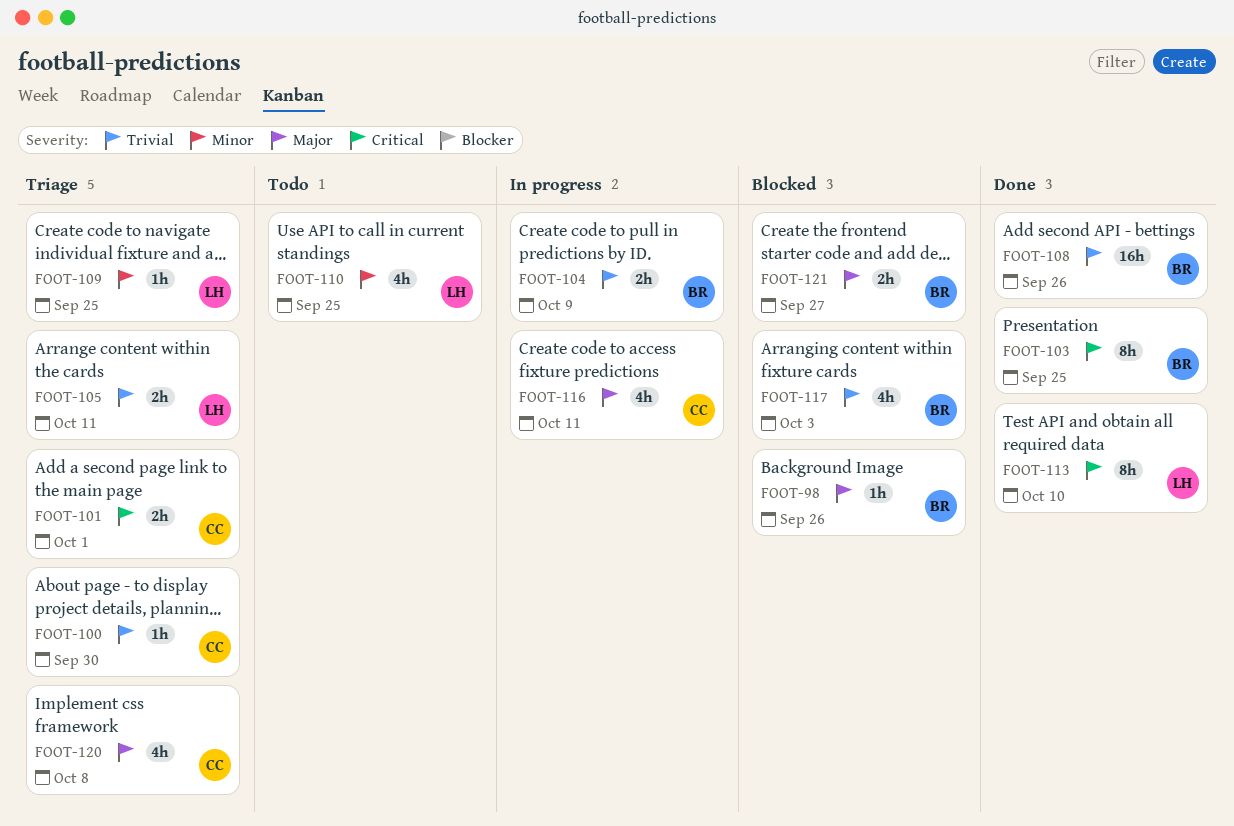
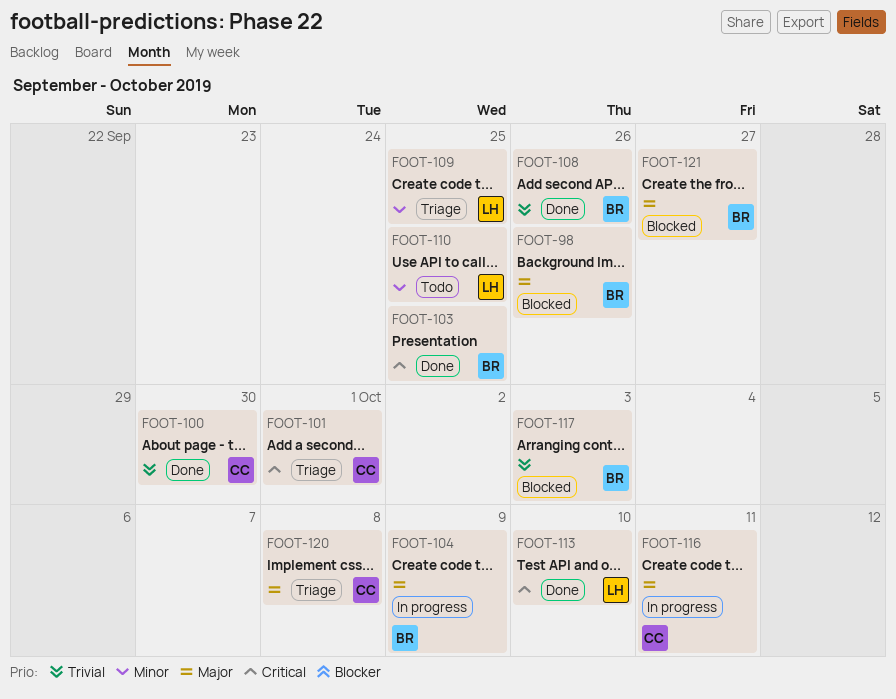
FOOT-100, status: Triage -> Done
FOOT-104, priority: Trivial -> Major
FOOT-105: present -> none

